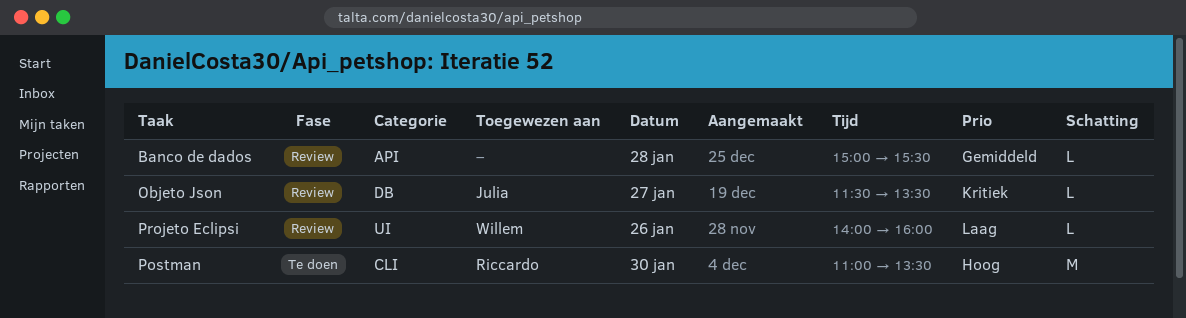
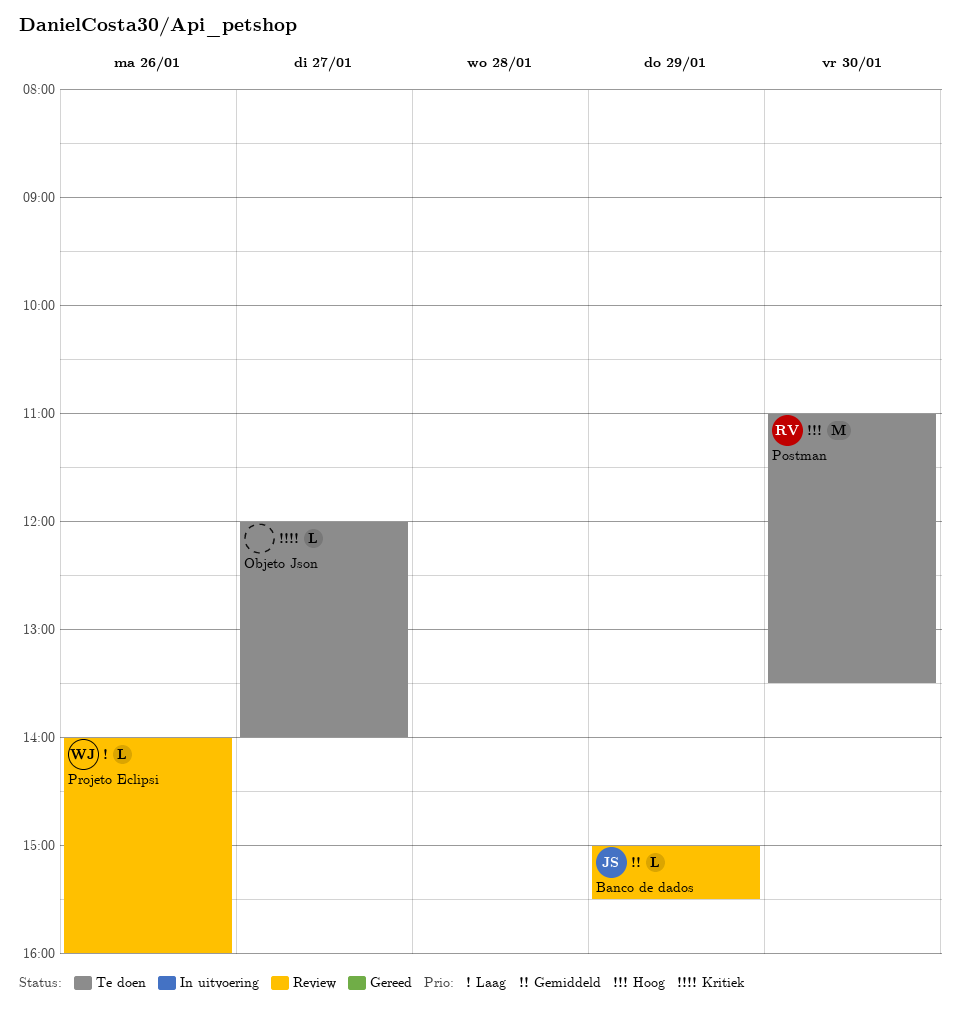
Banco de dados, owner: none -> Julia
Banco de dados, day: Jan 28 -> Jan 29
Objeto Json, status: Review -> Te doen
Objeto Json, owner: Julia -> none
Objeto Json, begins: 11:30 -> 12:00
Objeto Json, ends: 13:30 -> 14:00

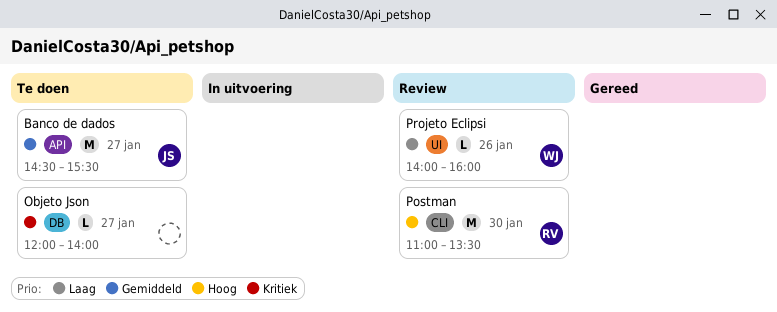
Banco de dados, status: Review -> Te doen
Banco de dados, estimate: L -> M
Banco de dados, day: Jan 29 -> Jan 27
Banco de dados, begins: 15:00 -> 14:30
Postman, status: Te doen -> Review

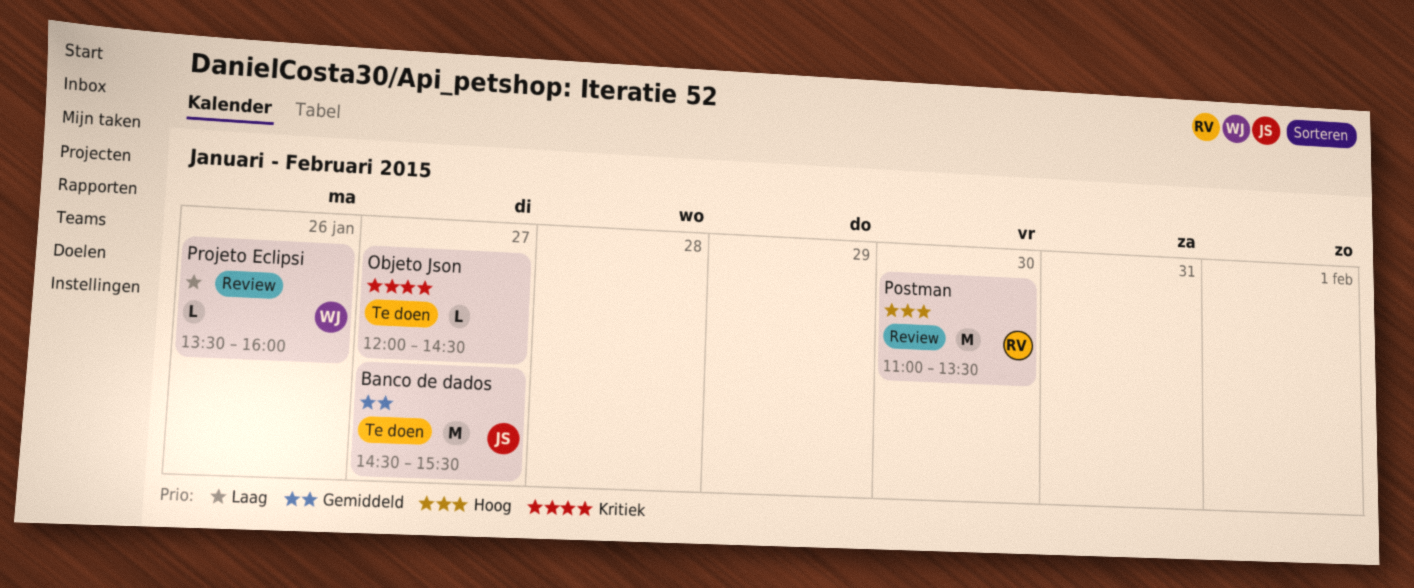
Objeto Json, ends: 14:00 -> 14:30
Projeto Eclipsi, begins: 14:00 -> 13:30

